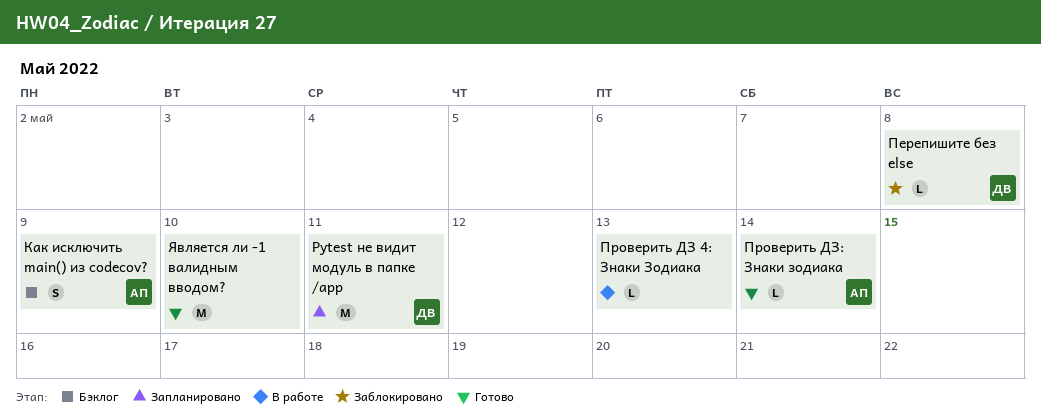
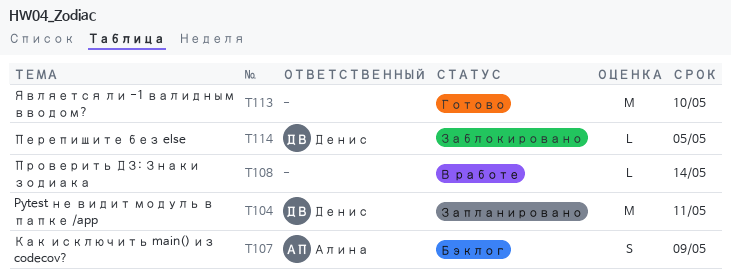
Перепишите без else, due: May 8 -> May 5
Проверить ДЗ 4: Знаки Зодиака: present -> none
Проверить ДЗ: Знаки зодиака, status: Готово -> В работе
Проверить ДЗ: Знаки зодиака, owner: Алина -> none

